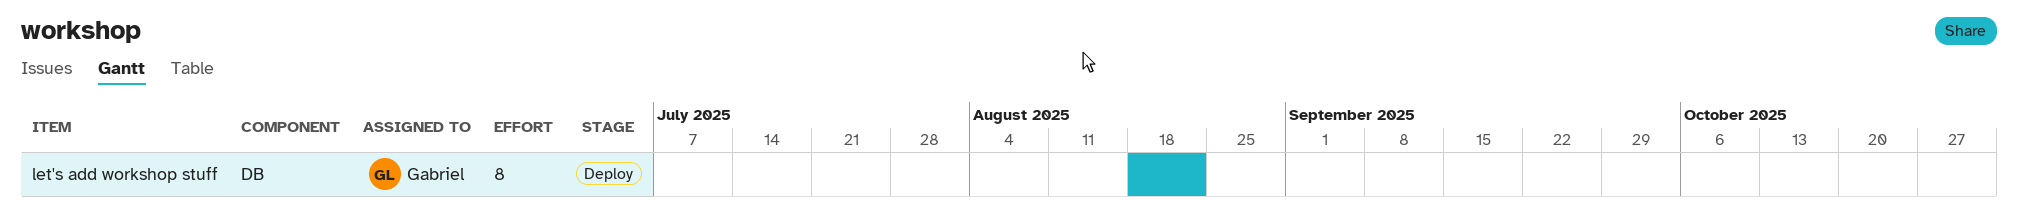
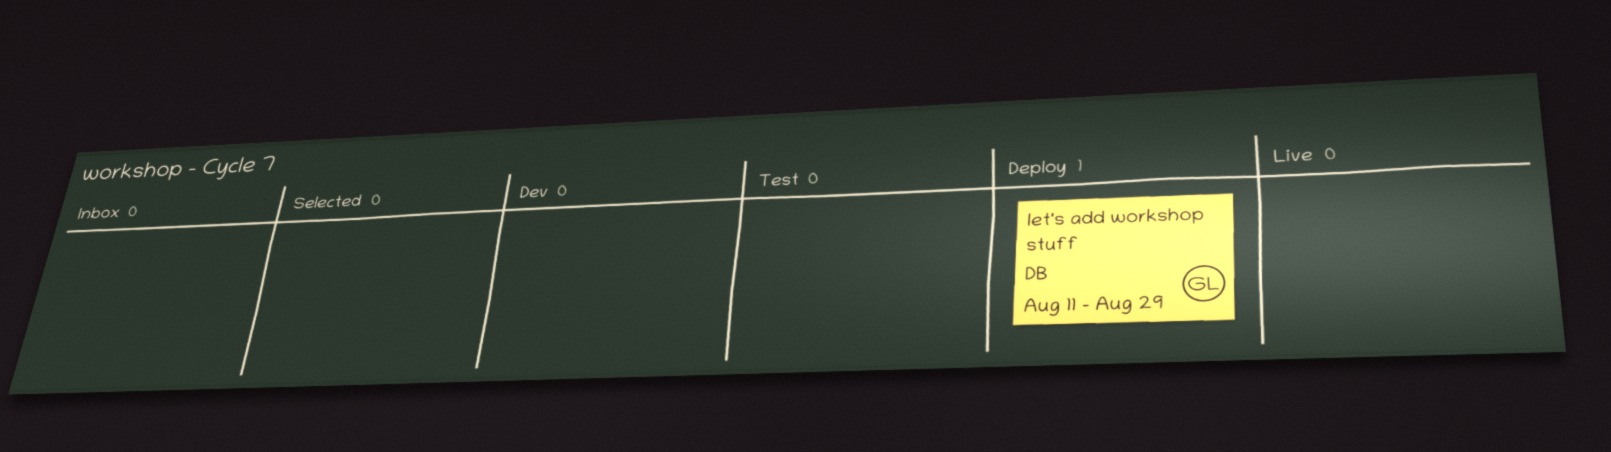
let's add workshop stuff, start: Aug 18 -> Aug 11
let's add workshop stuff, due: Aug 22 -> Aug 29

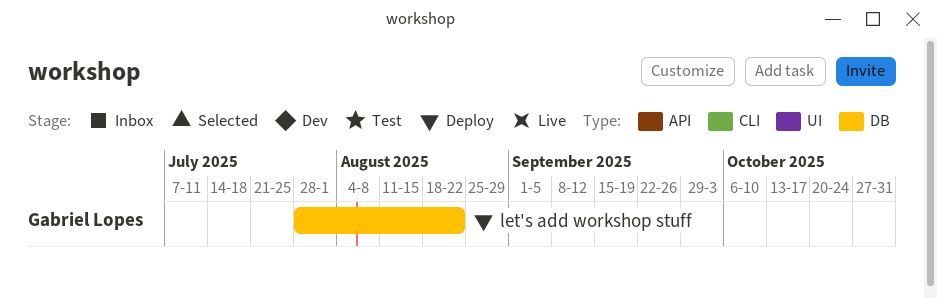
let's add workshop stuff, start: Aug 11 -> Jul 28
let's add workshop stuff, due: Aug 29 -> Aug 22

